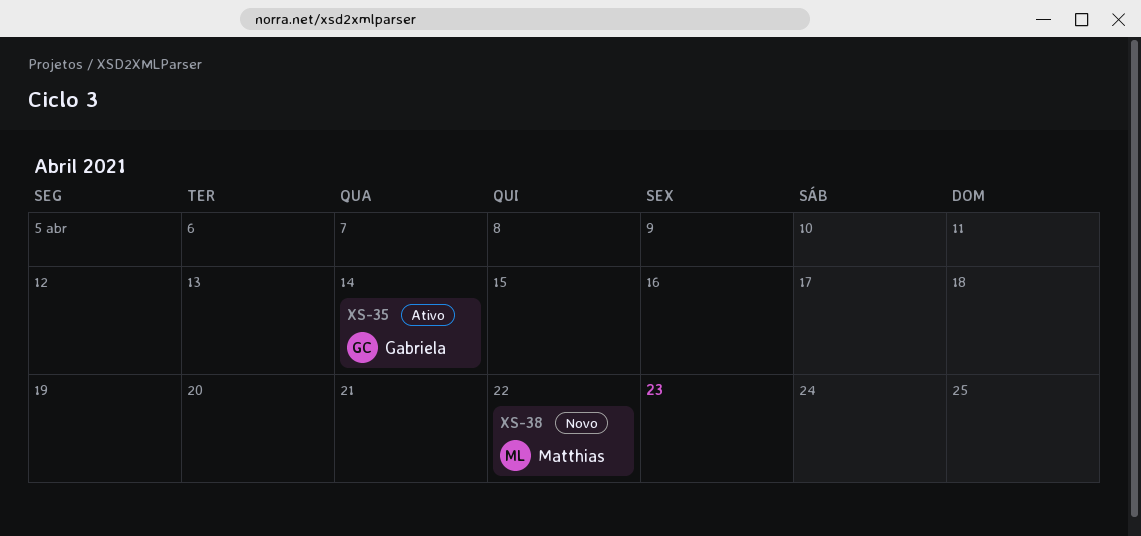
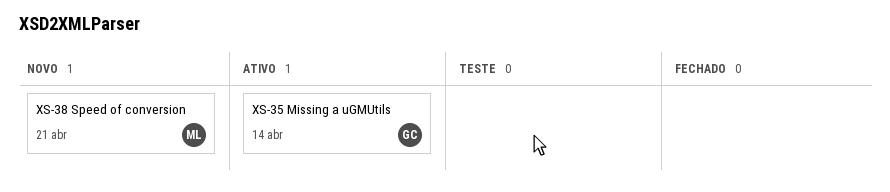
XS-38, due: Apr 22 -> Apr 21

